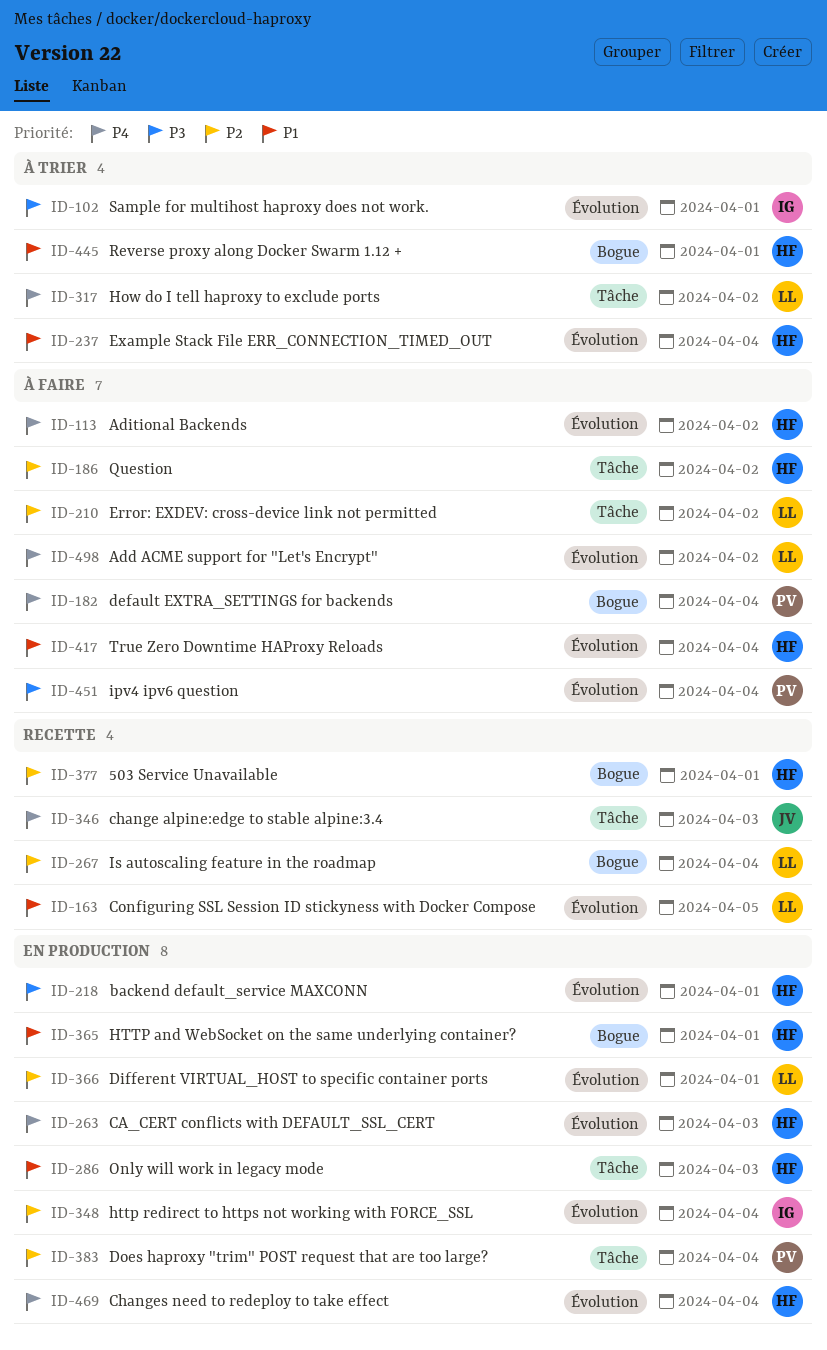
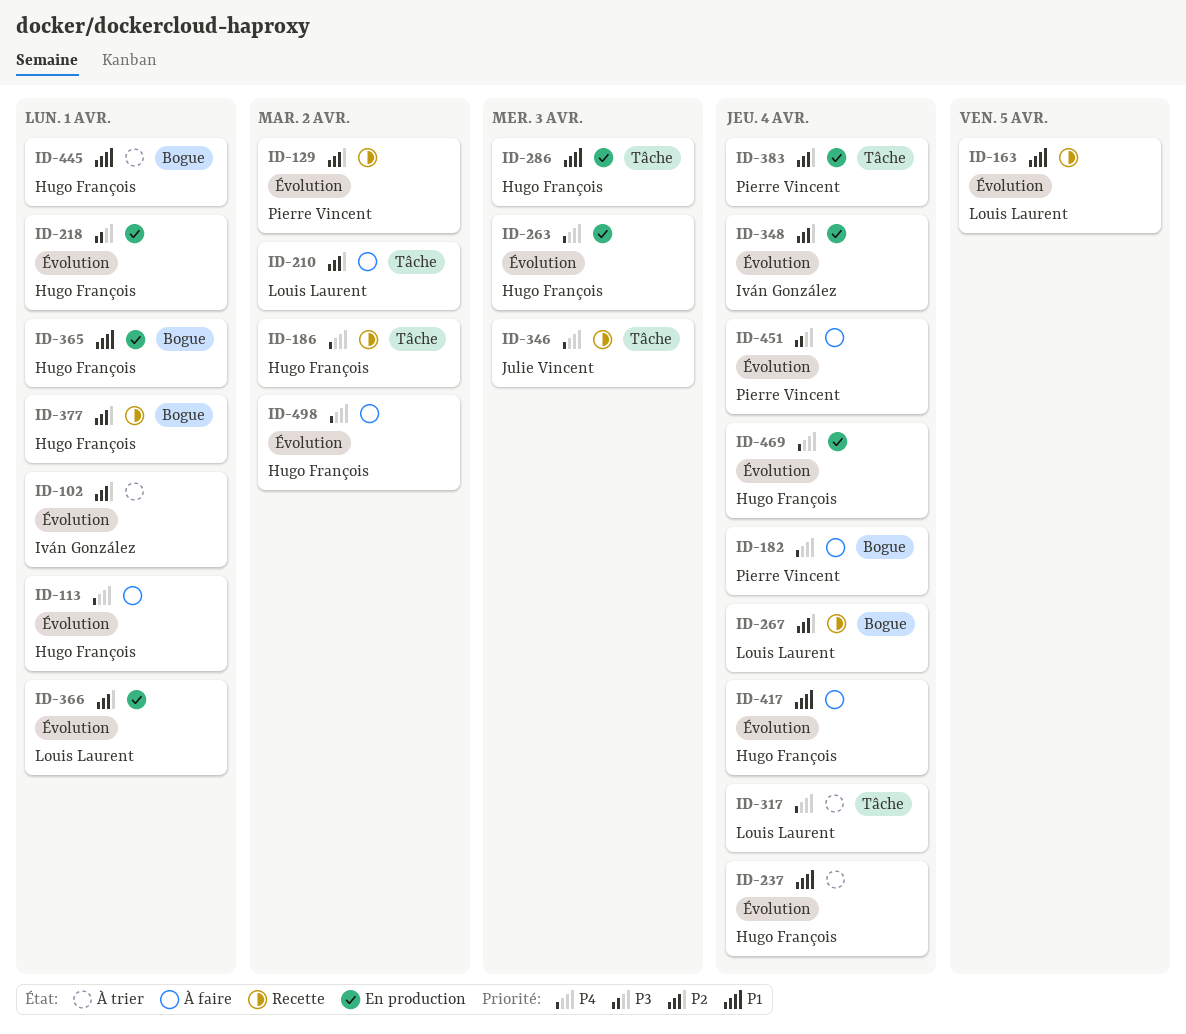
ID-102, priority: P3 -> P2
ID-113, due: Apr 2 -> Apr 1
ID-129: none -> present
ID-186, status: À faire -> Recette
ID-186, priority: P2 -> P4
ID-317, due: Apr 2 -> Apr 4
ID-498, owner: Louis Laurent -> Hugo François

